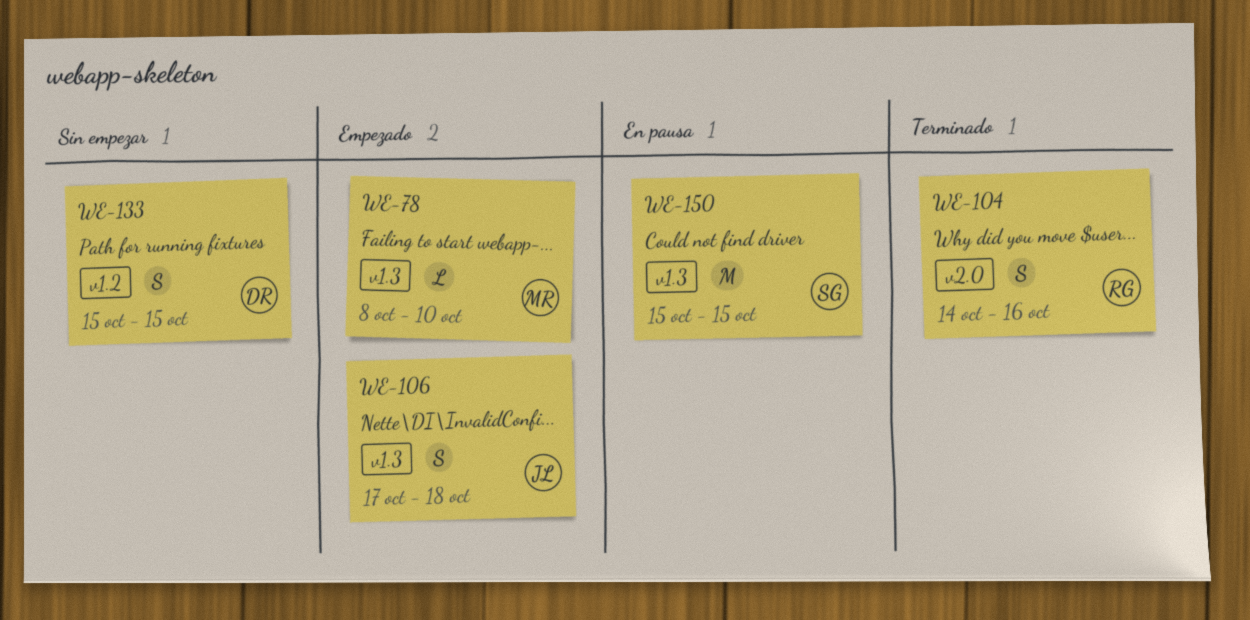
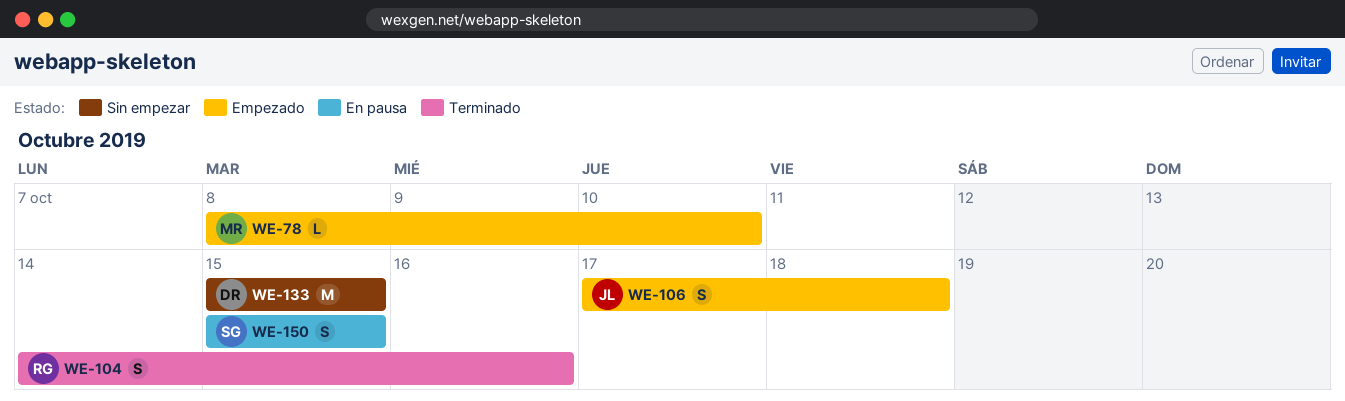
WE-133, estimate: S -> M
WE-150, estimate: M -> S

